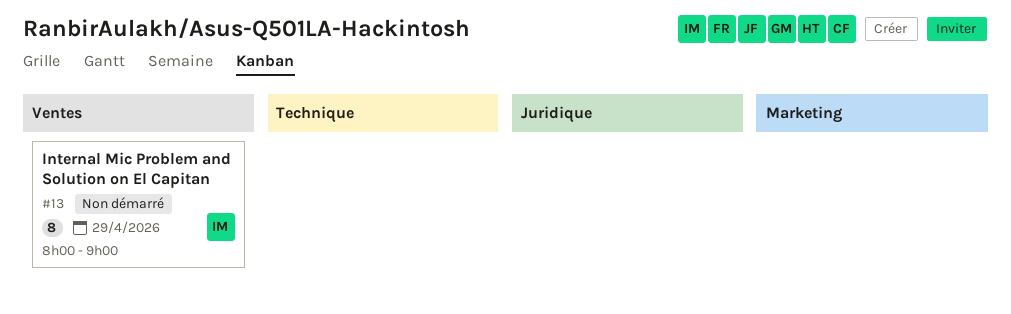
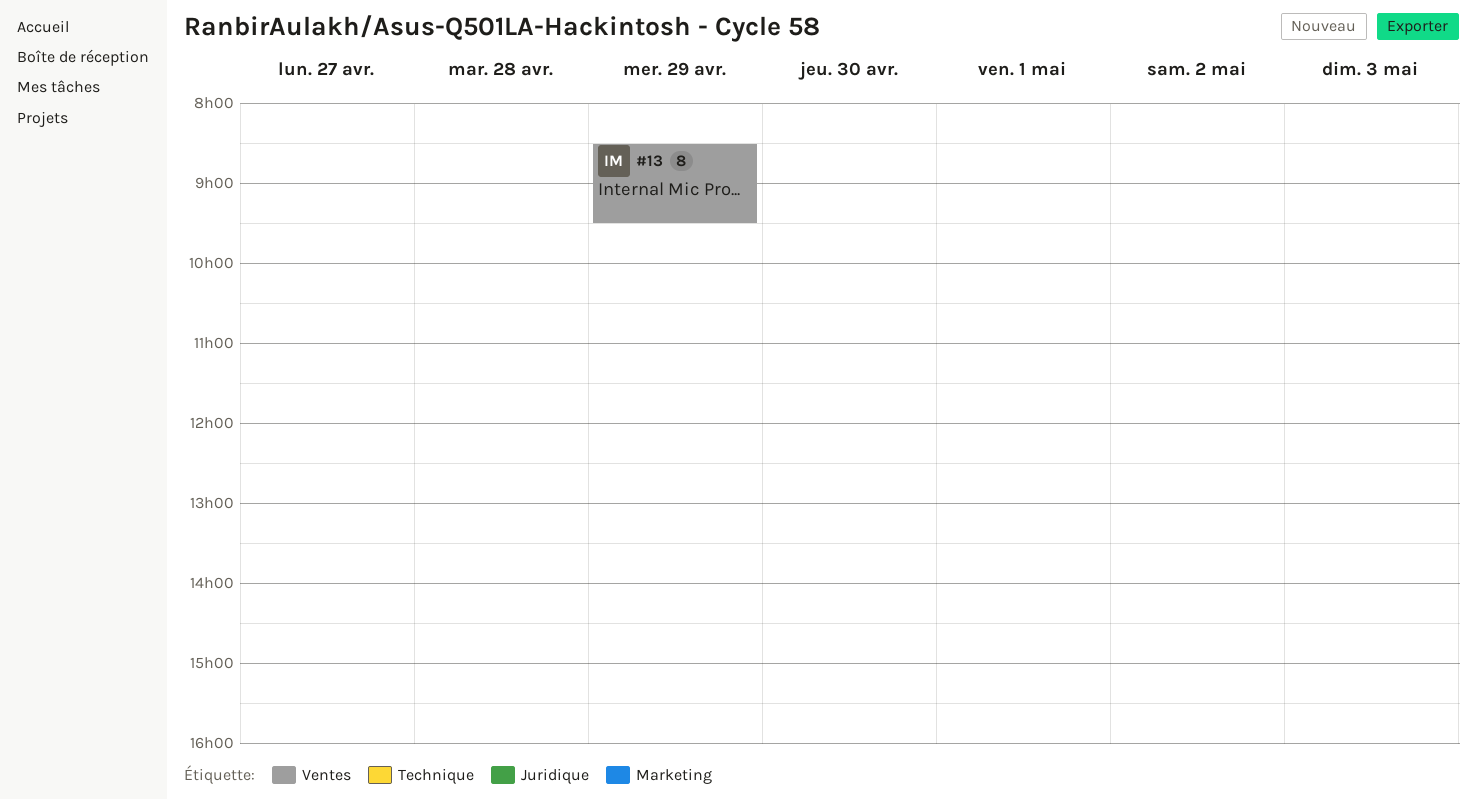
#13, begins: 08:00 -> 08:30
#13, ends: 09:00 -> 09:30

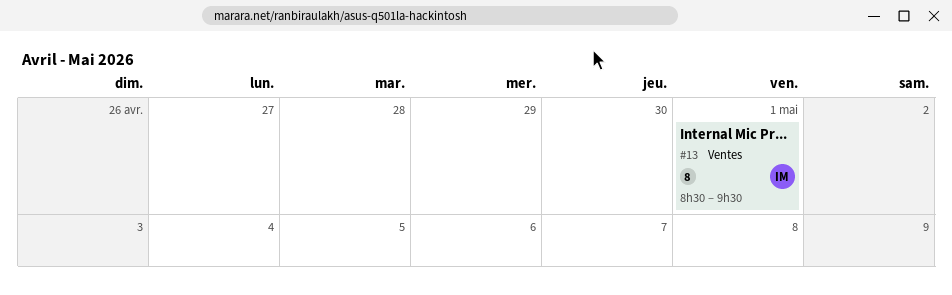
#13, day: Apr 29 -> May 1

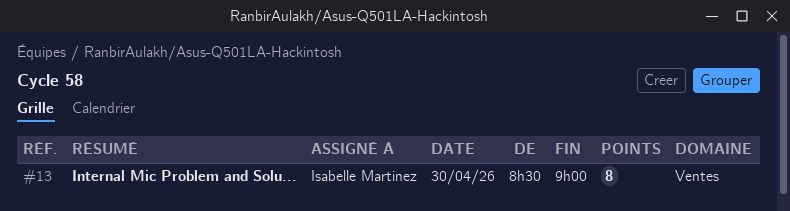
#13, day: May 1 -> Apr 30
#13, ends: 09:30 -> 09:00

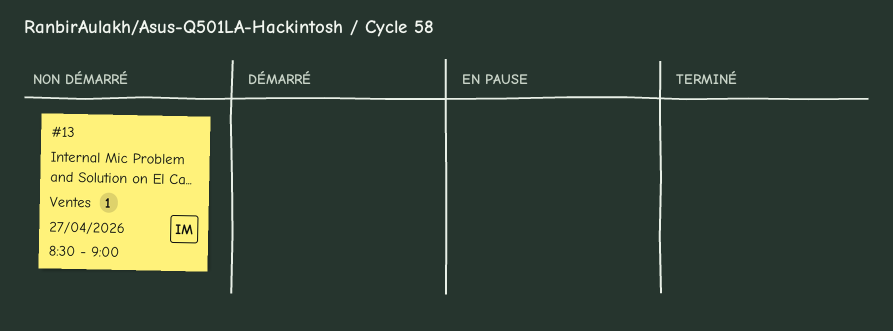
#13, estimate: 8 -> 1
#13, day: Apr 30 -> Apr 27

